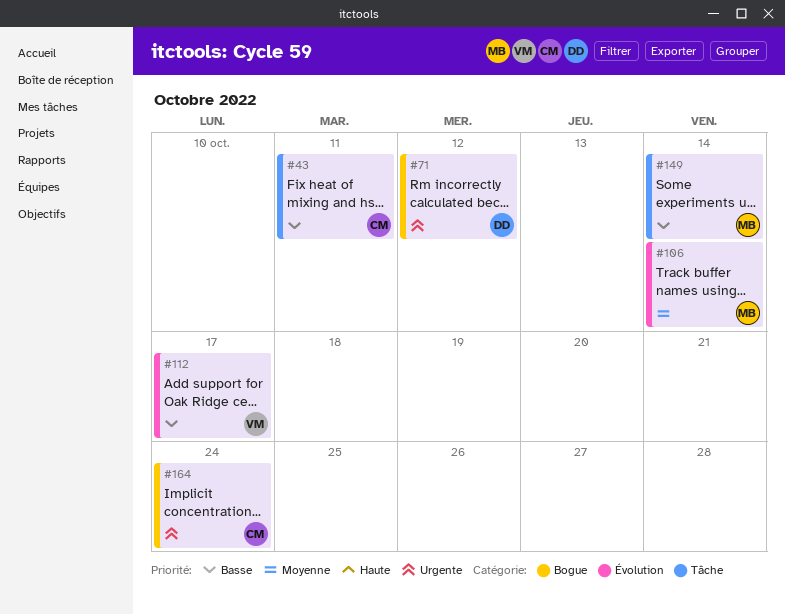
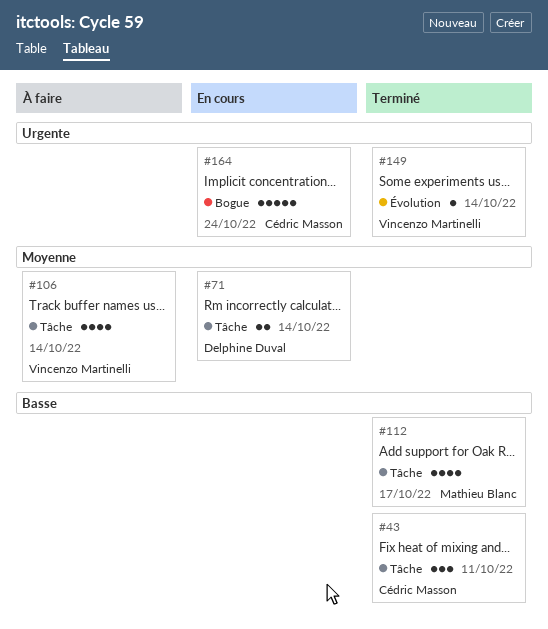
#71, priority: Urgente -> Moyenne
#71, label: Bogue -> Tâche
#71, due: Oct 12 -> Oct 14
#106, owner: Mathieu Blanc -> Vincenzo Martinelli
#106, label: Évolution -> Tâche
#112, owner: Vincenzo Martinelli -> Mathieu Blanc
#112, label: Évolution -> Tâche
#149, owner: Mathieu Blanc -> Vincenzo Martinelli
#149, priority: Basse -> Urgente
#149, label: Tâche -> Évolution

